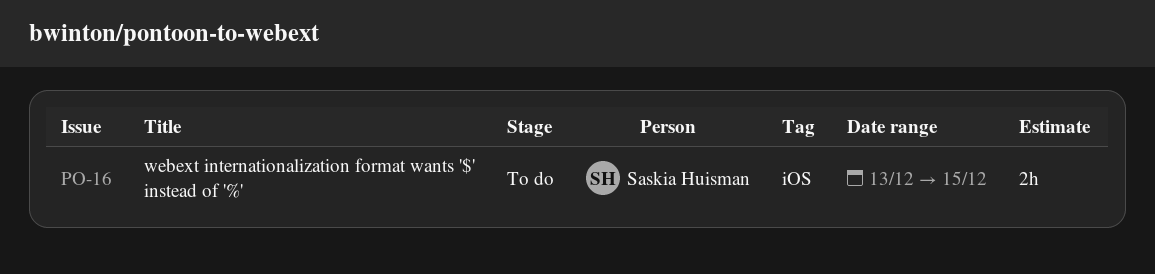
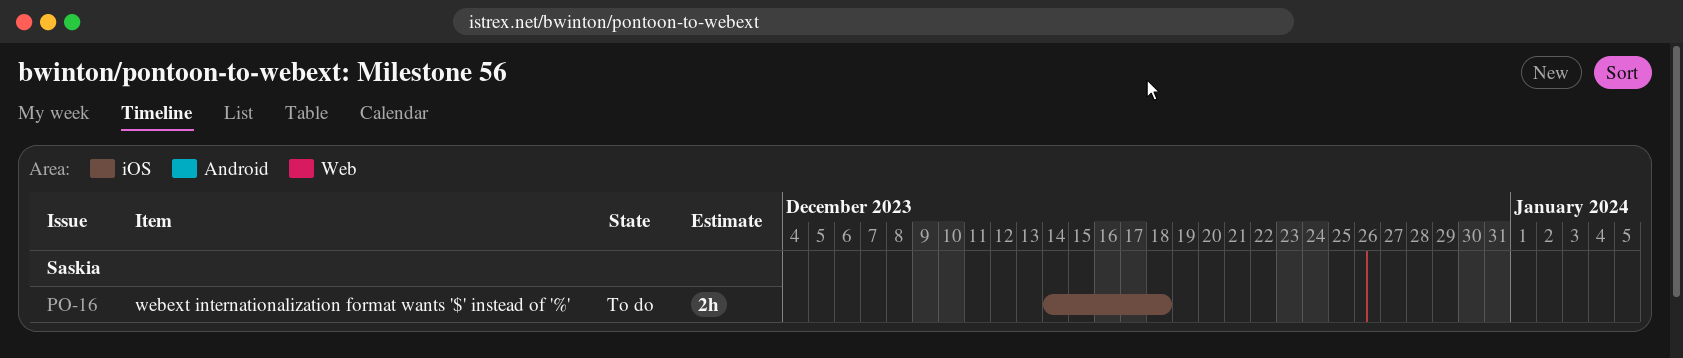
PO-16, start: Dec 13 -> Dec 14
PO-16, due: Dec 15 -> Dec 18

